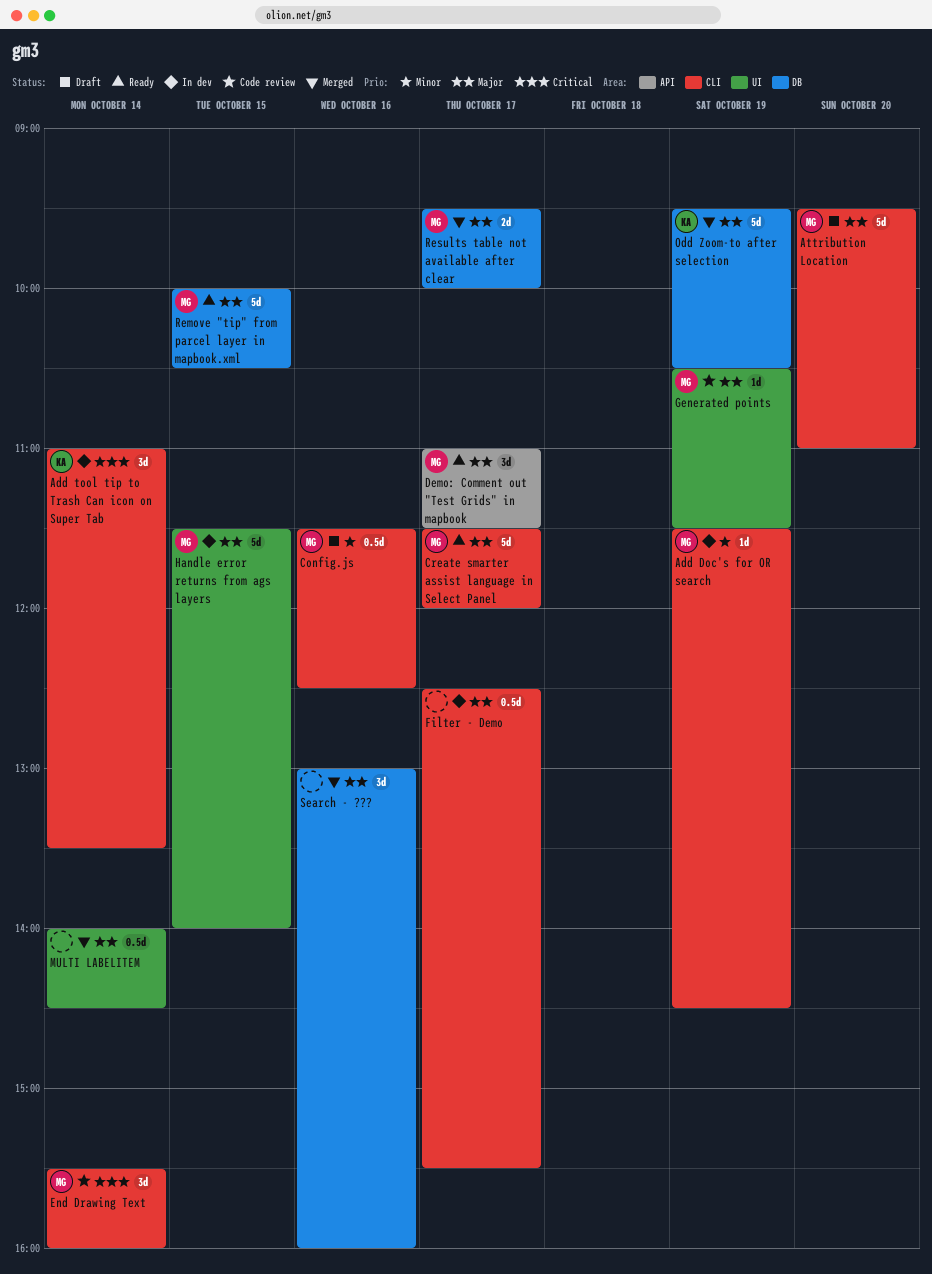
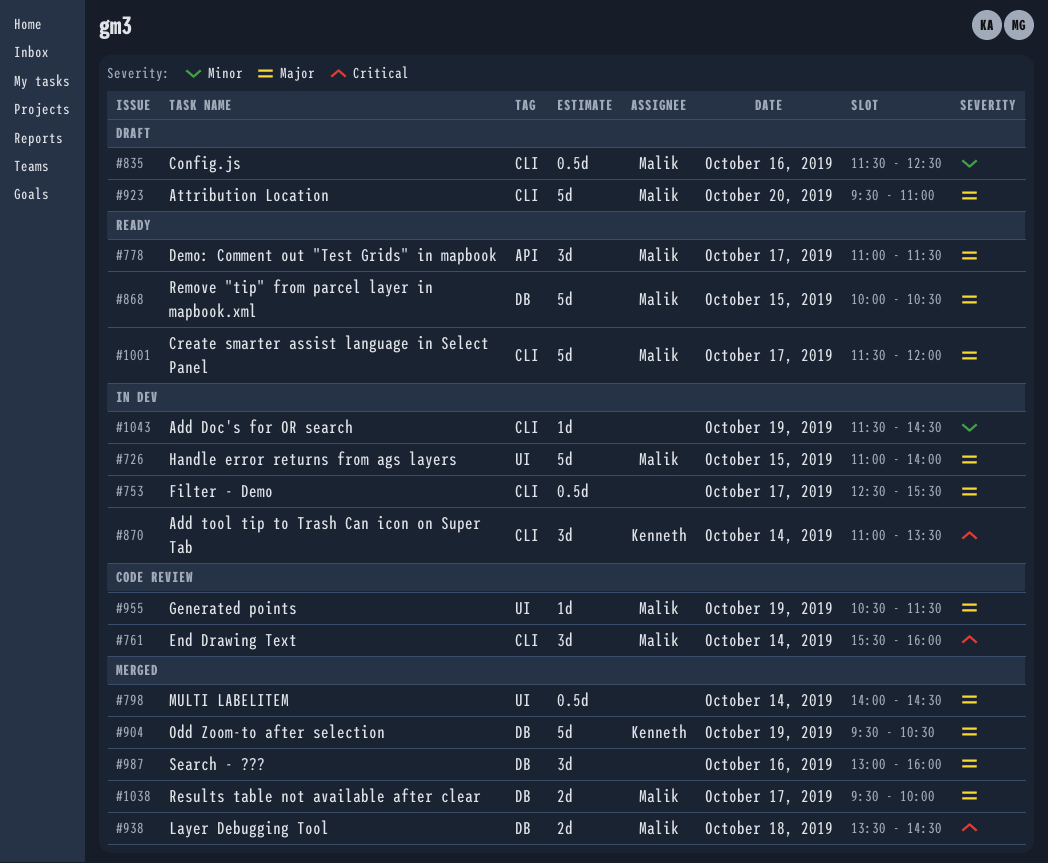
Add Doc's for OR search, owner: Malik -> none
Handle error returns from ags layers, begins: 11:30 -> 11:00
Layer Debugging Tool: none -> present

